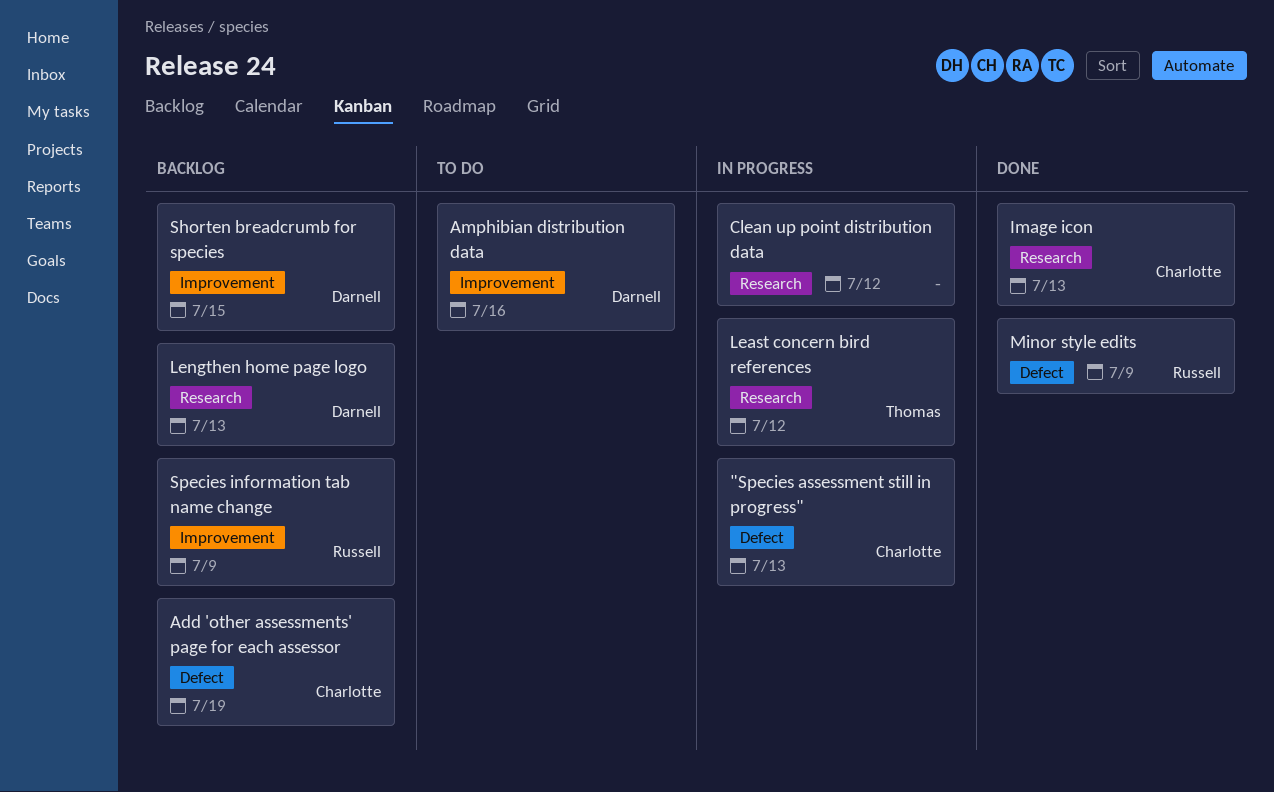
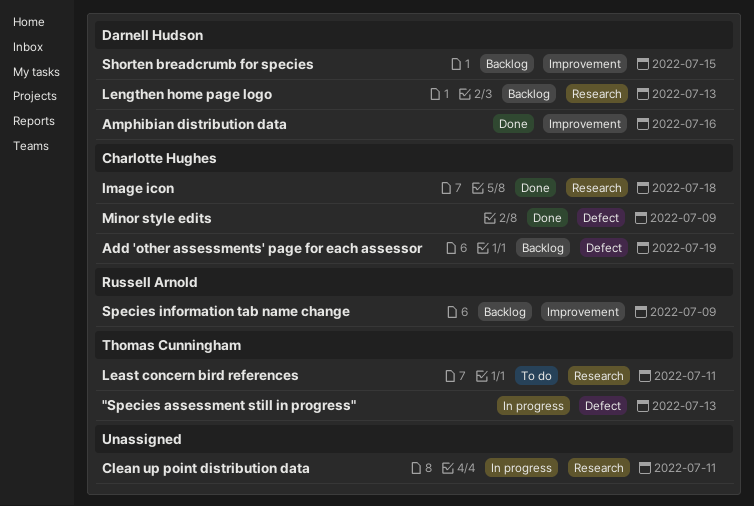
"Species assessment still in progress", owner: Charlotte Hughes -> Thomas Cunningham
Amphibian distribution data, status: To do -> Done
Clean up point distribution data, due: Jul 12 -> Jul 11
Image icon, due: Jul 13 -> Jul 18
Least concern bird references, status: In progress -> To do
Least concern bird references, due: Jul 12 -> Jul 11
Minor style edits, owner: Russell Arnold -> Charlotte Hughes

